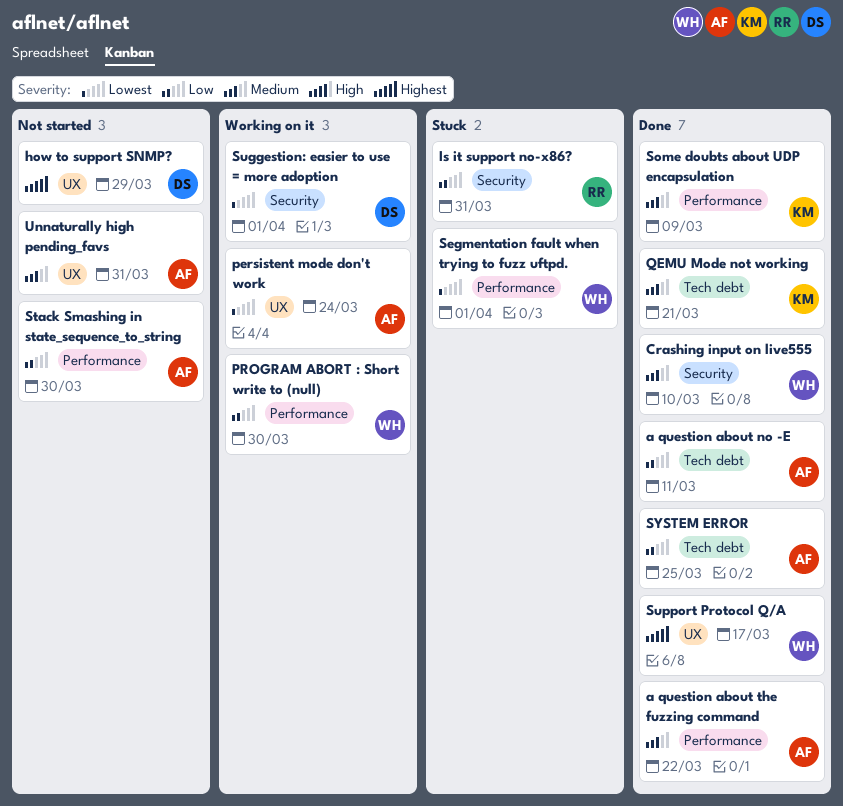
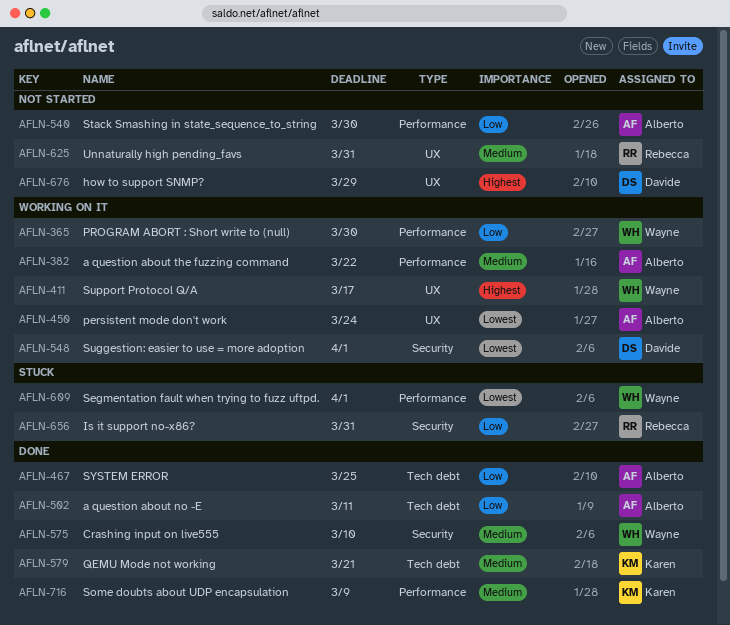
a question about the fuzzing command, status: Done -> Working on it
Support Protocol Q/A, status: Done -> Working on it
Unnaturally high pending_favs, owner: Alberto -> Rebecca

